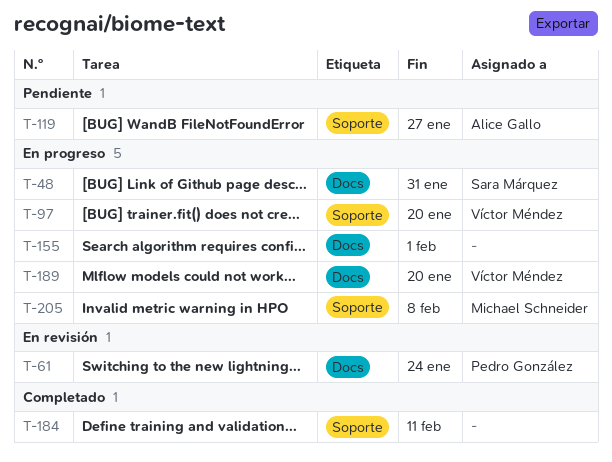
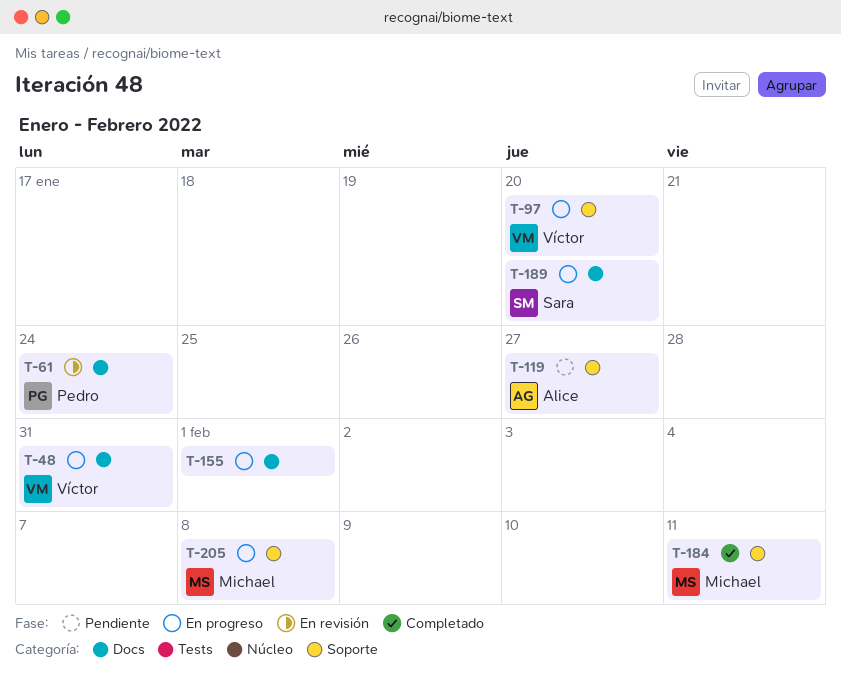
T-48, owner: Sara Márquez -> Víctor Méndez
T-184, owner: none -> Michael Schneider
T-189, owner: Víctor Méndez -> Sara Márquez

